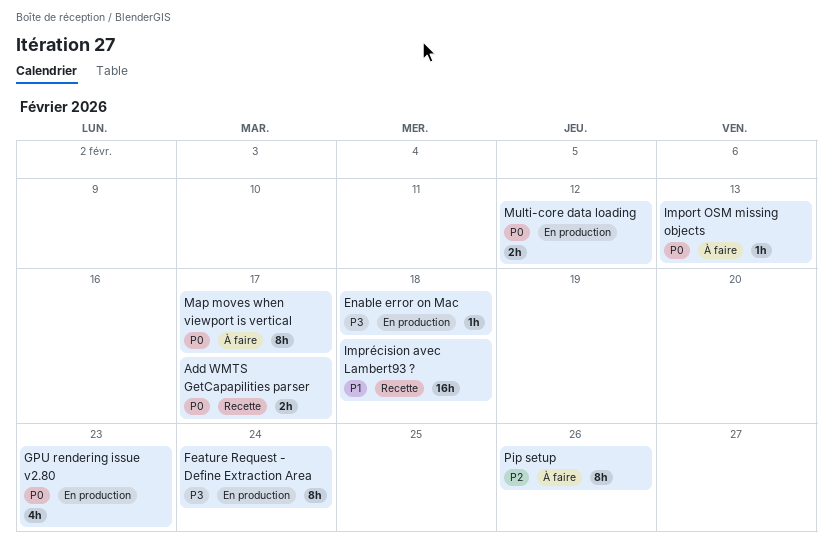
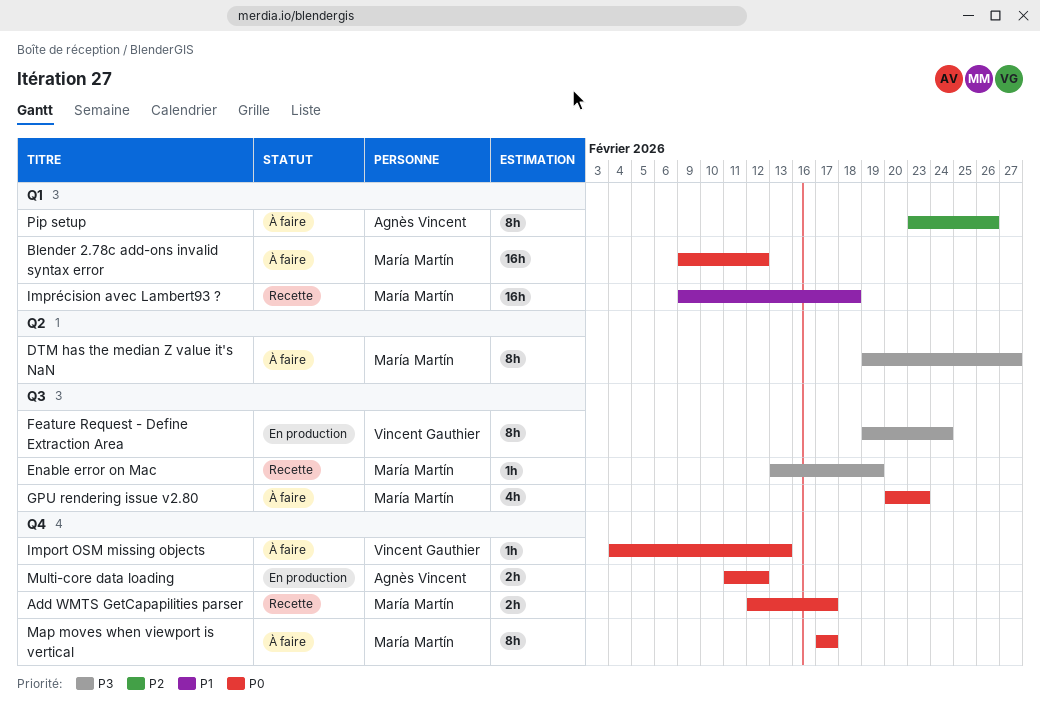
Blender 2.78c add-ons invalid syntax error: none -> present
DTM has the median Z value it's NaN: none -> present
Enable error on Mac, status: En production -> Recette
Enable error on Mac, due: Feb 18 -> Feb 19
GPU rendering issue v2.80, status: En production -> À faire

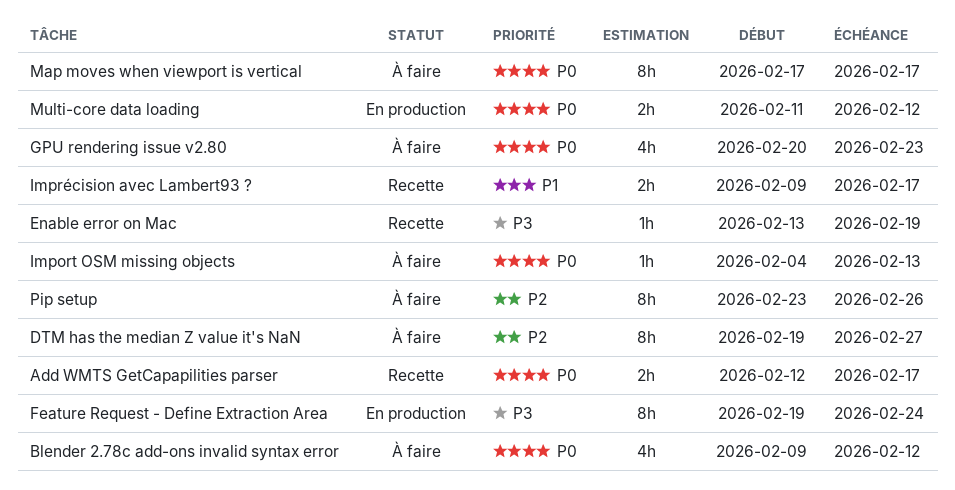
Blender 2.78c add-ons invalid syntax error, estimate: 16h -> 4h
DTM has the median Z value it's NaN, priority: P3 -> P2
Imprécision avec Lambert93 ?, estimate: 16h -> 2h
Imprécision avec Lambert93 ?, due: Feb 18 -> Feb 17

